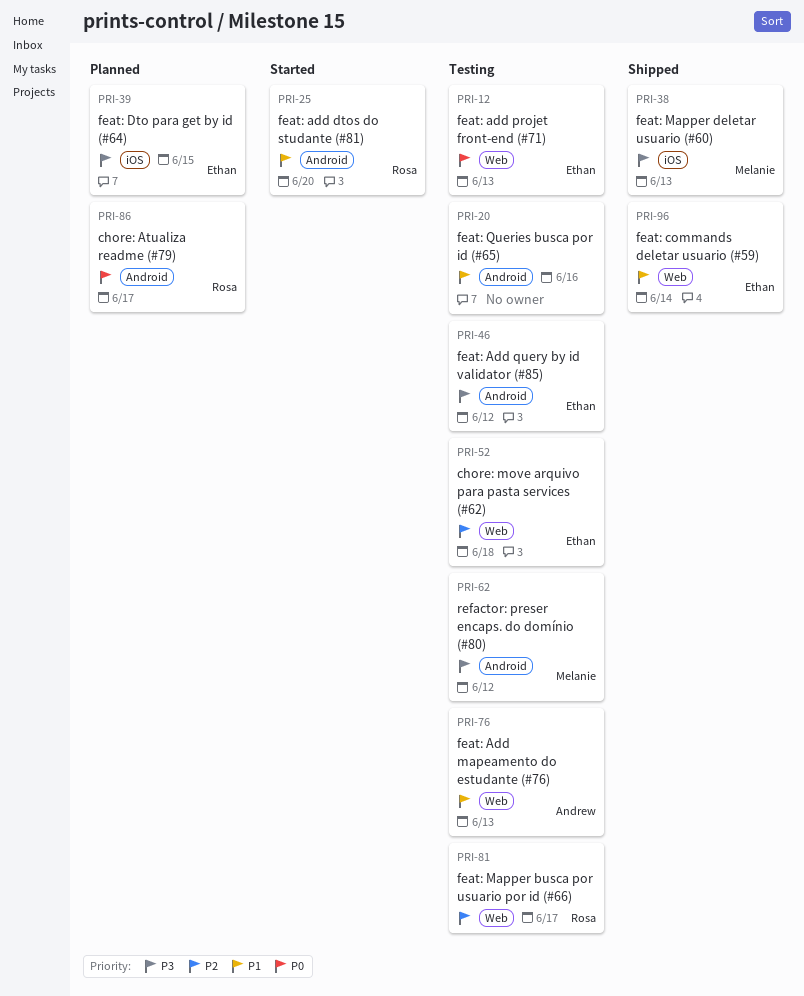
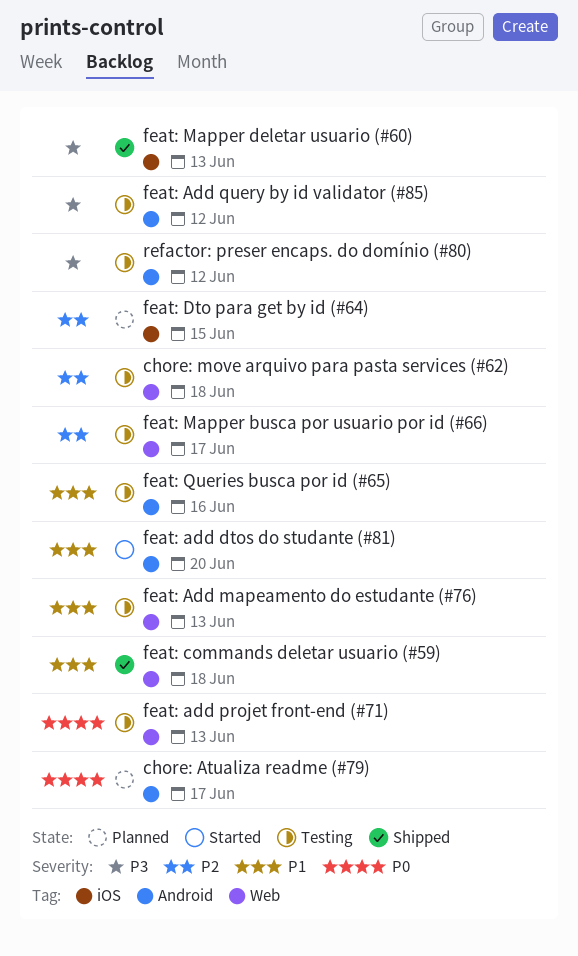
feat: commands deletar usuario (#59), due: Jun 14 -> Jun 18
feat: Dto para get by id (#64), priority: P3 -> P2

